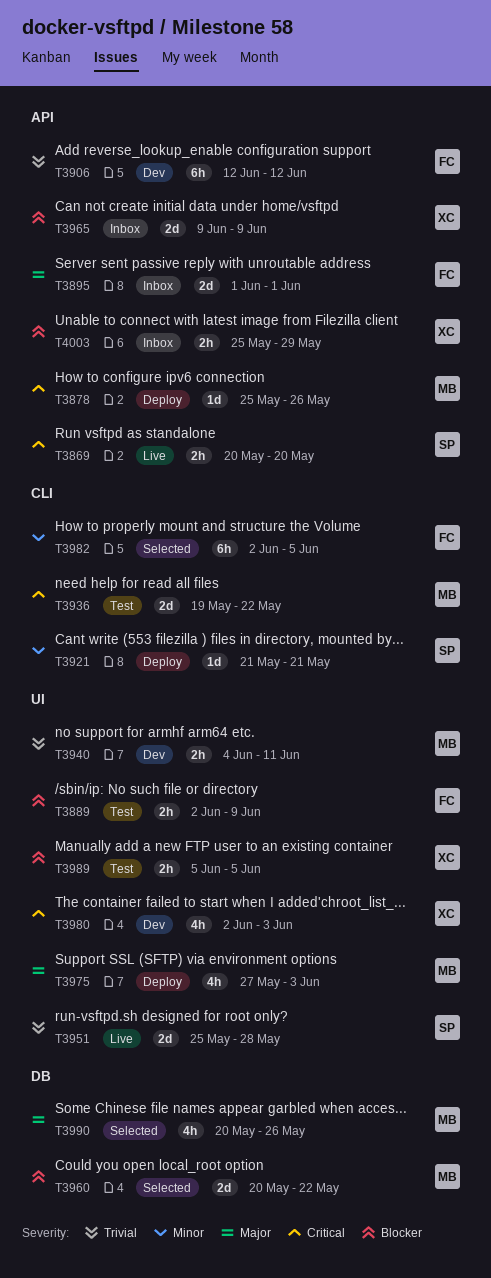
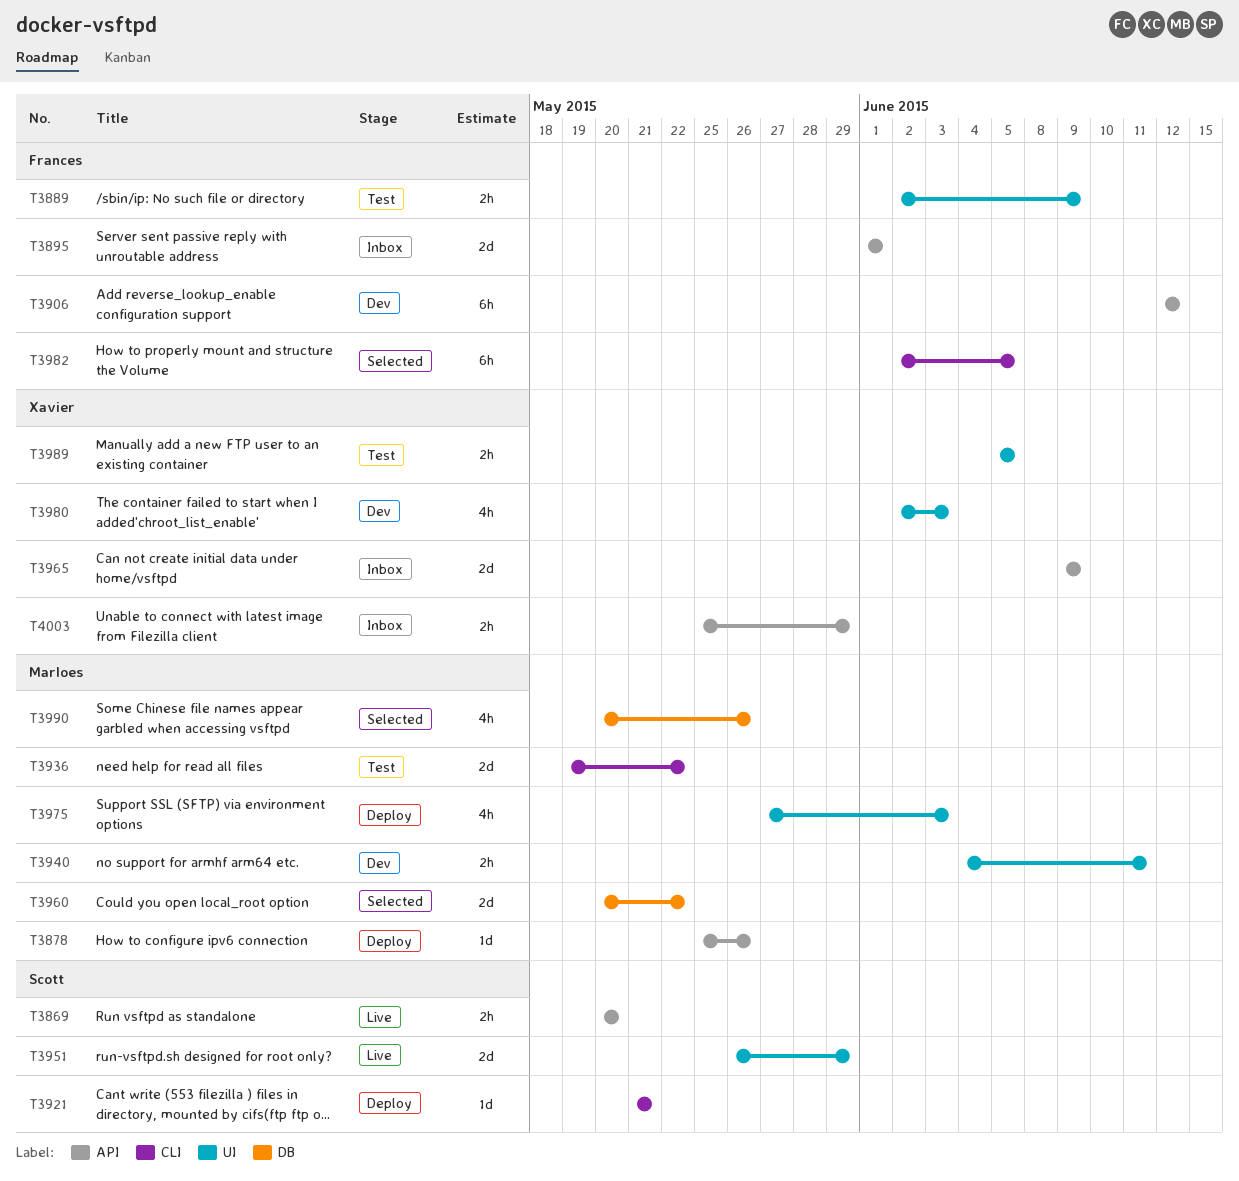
T3951, start: May 25 -> May 26
T3951, due: May 28 -> May 29

